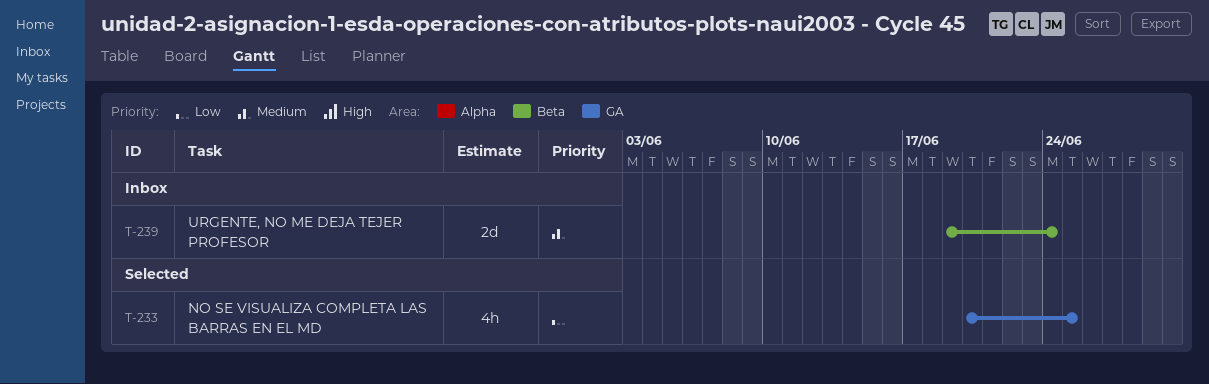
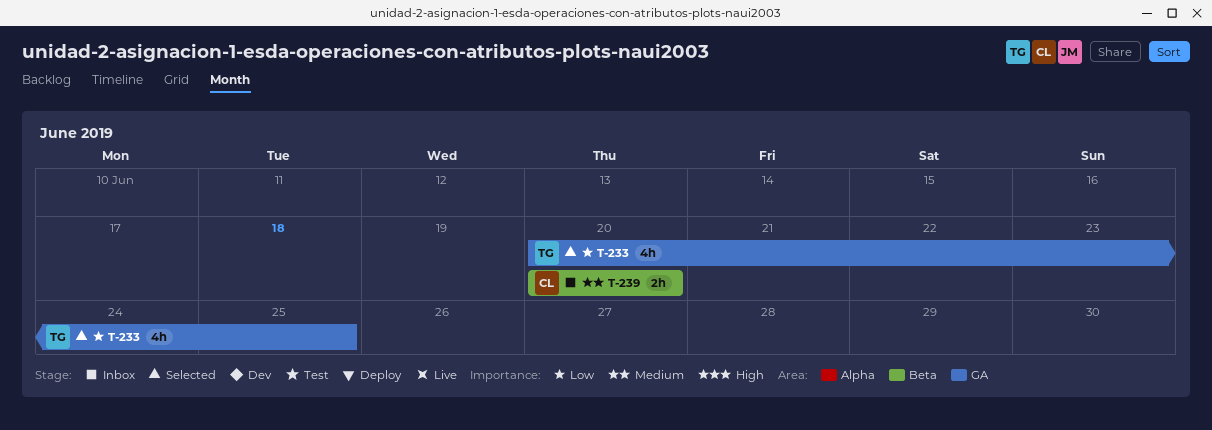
T-239, estimate: 2d -> 2h
T-239, start: Jun 19 -> Jun 20
T-239, due: Jun 24 -> Jun 20

